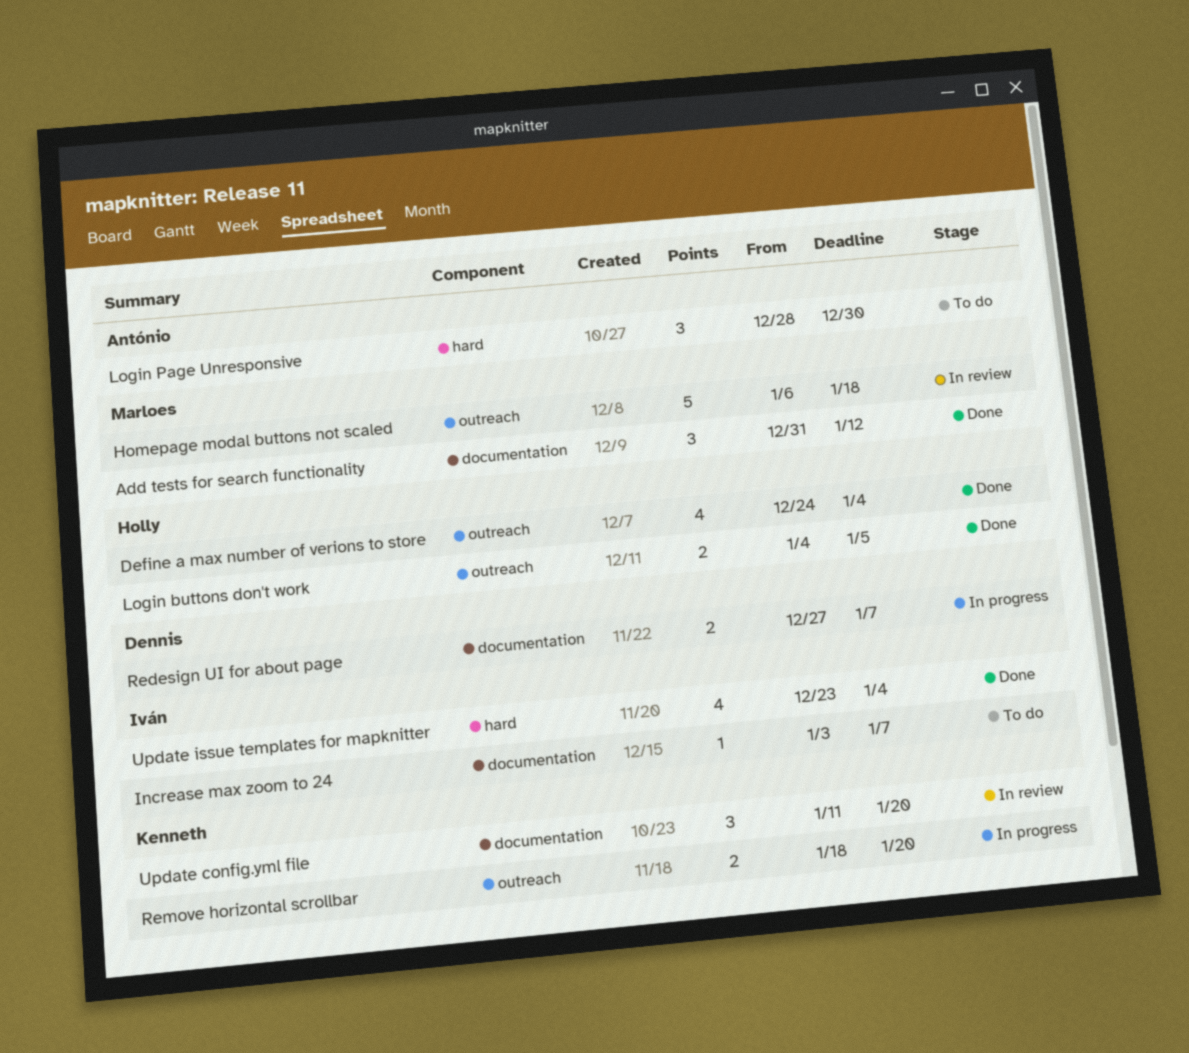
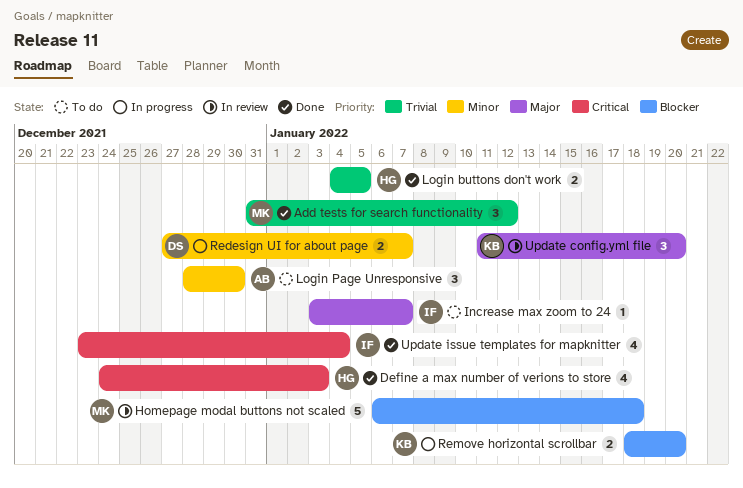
Define a max number of verions to store, due: Jan 4 -> Jan 3

